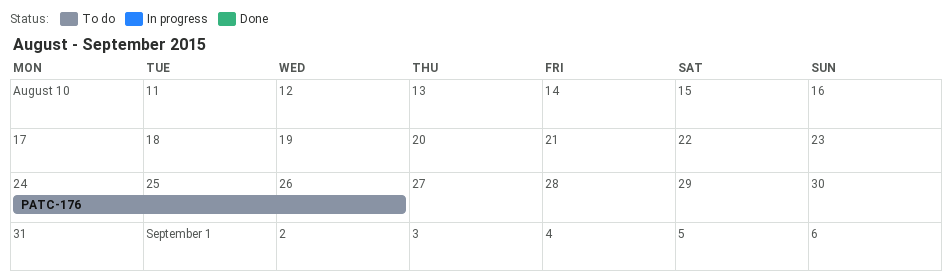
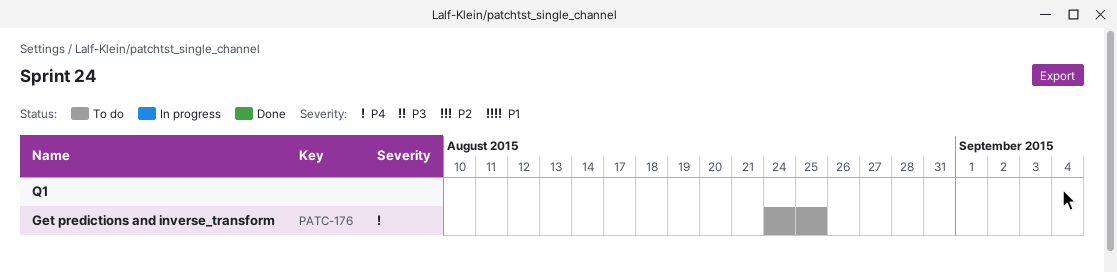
PATC-176, due: Aug 26 -> Aug 25

